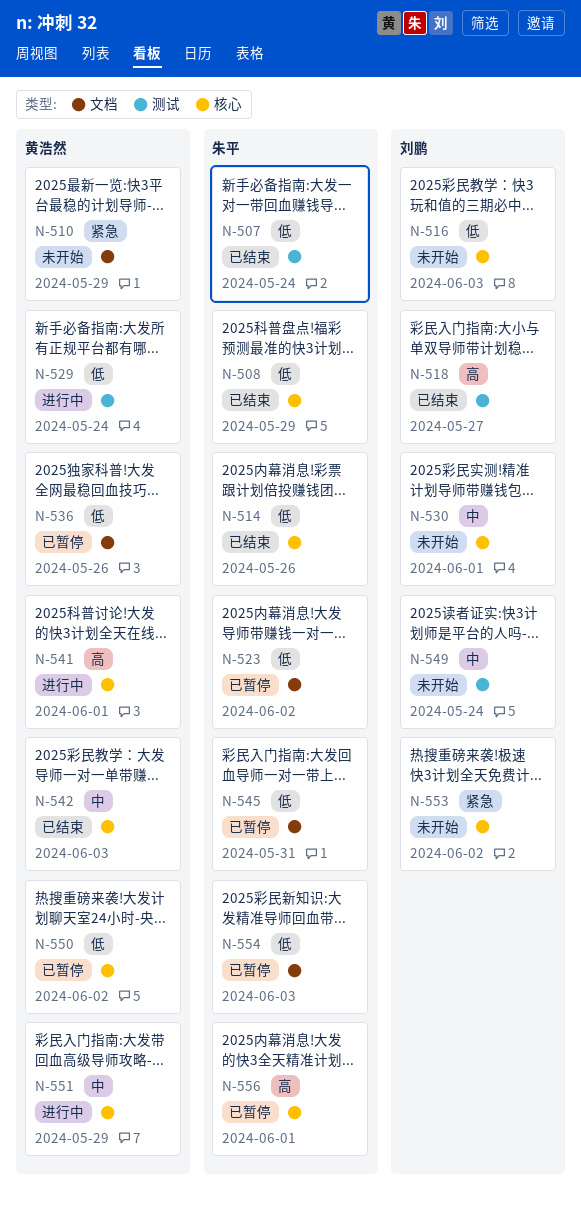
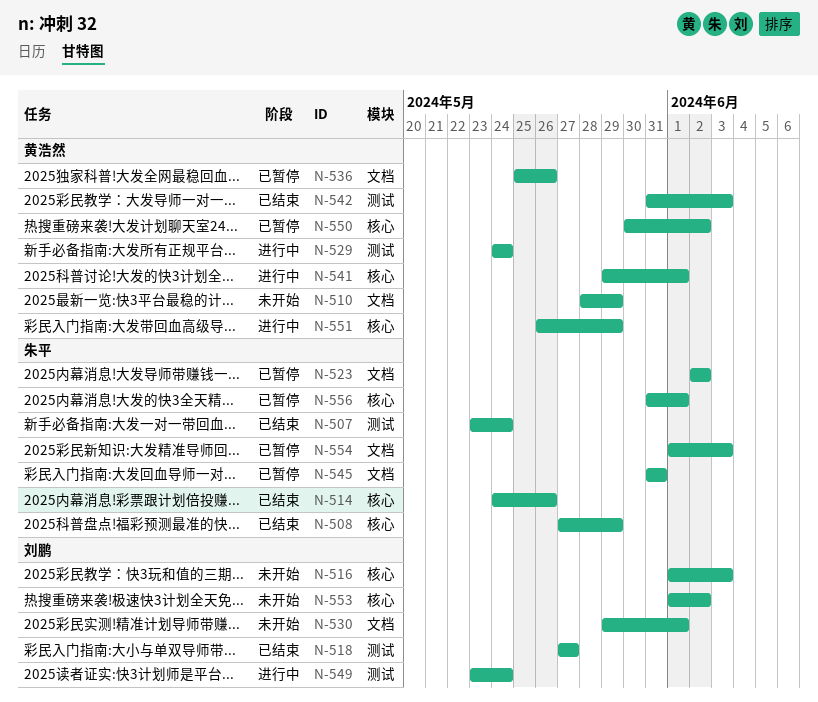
N-530, label: 核心 -> 文档
N-542, label: 核心 -> 测试
N-549, status: 未开始 -> 进行中

